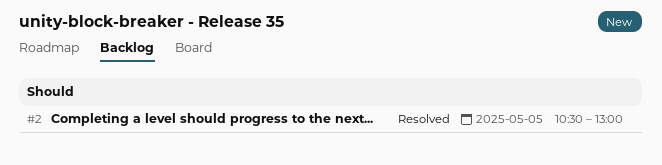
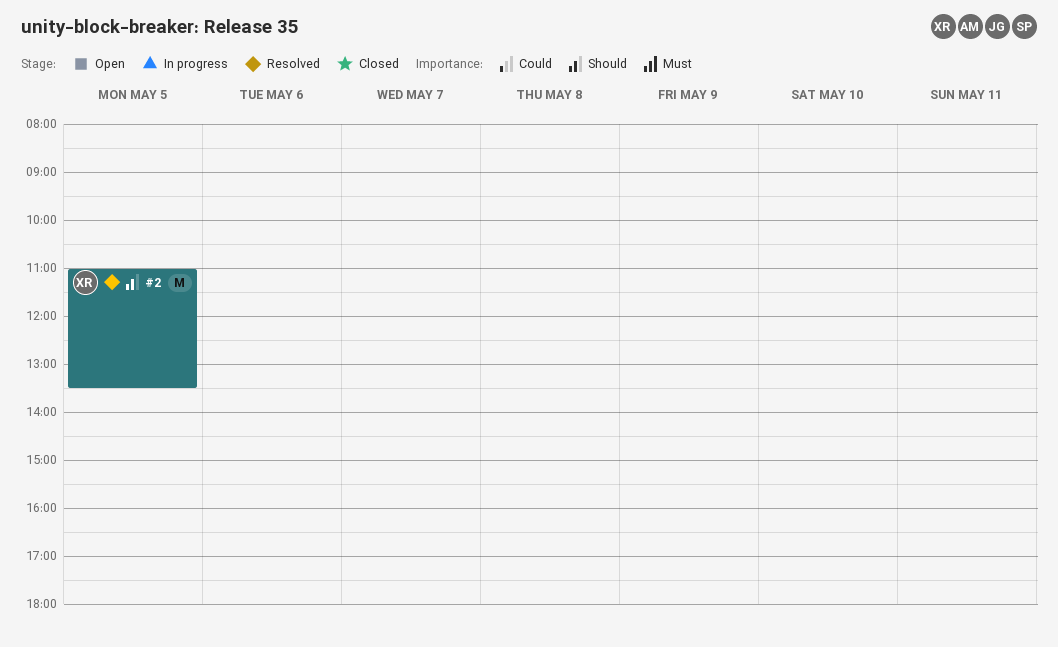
#2, begins: 10:30 -> 11:00
#2, ends: 13:00 -> 13:30

